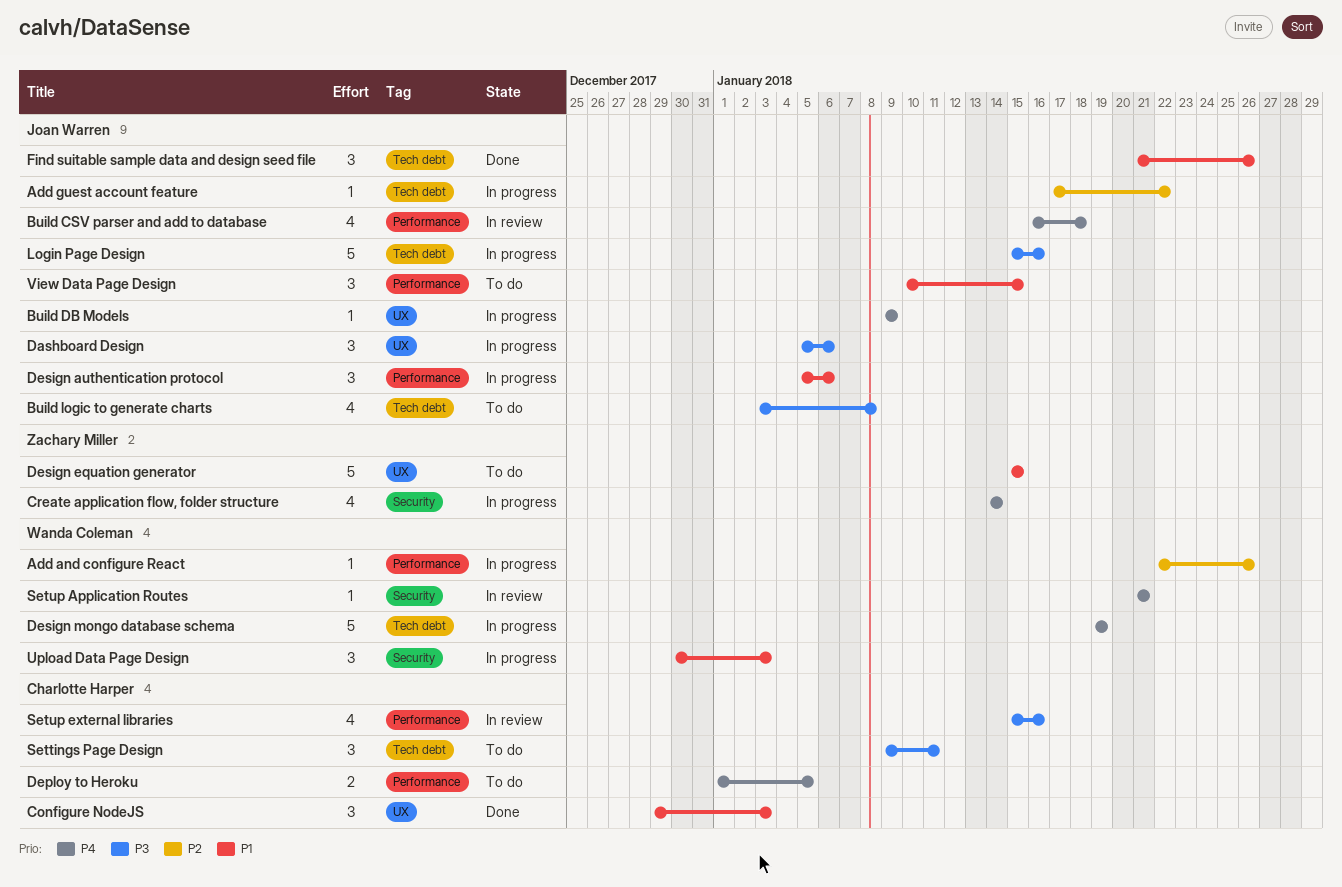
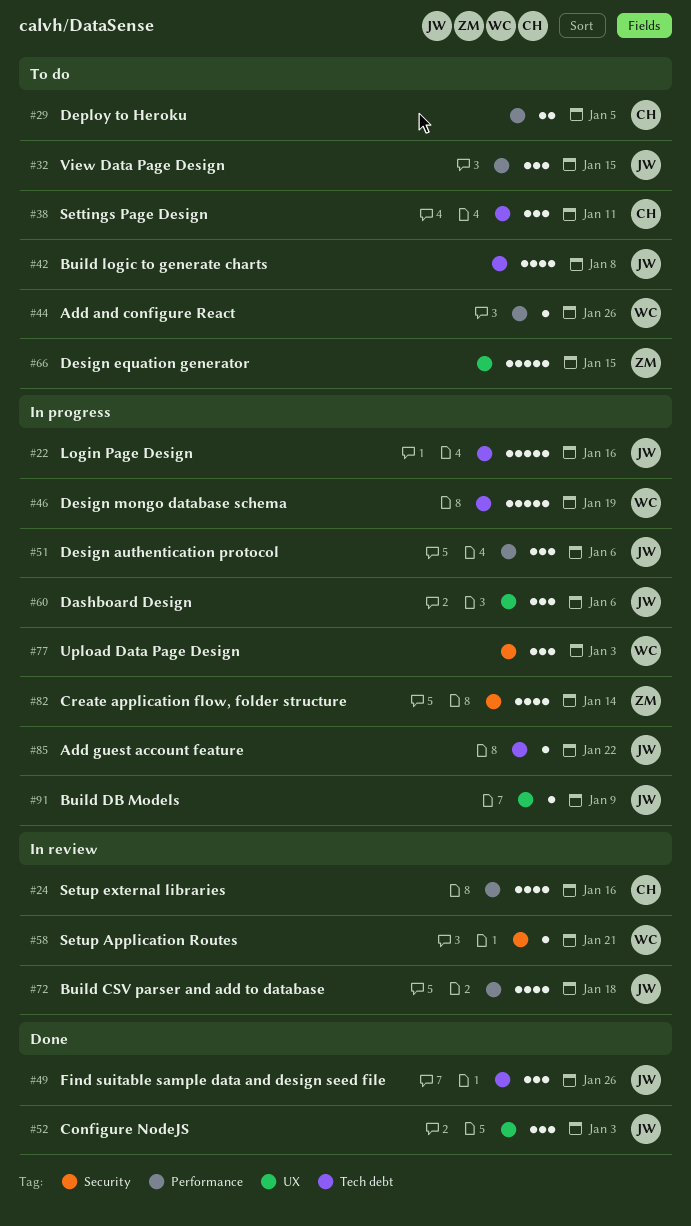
Add and configure React, status: In progress -> To do
Configure NodeJS, owner: Charlotte Harper -> Joan Warren

